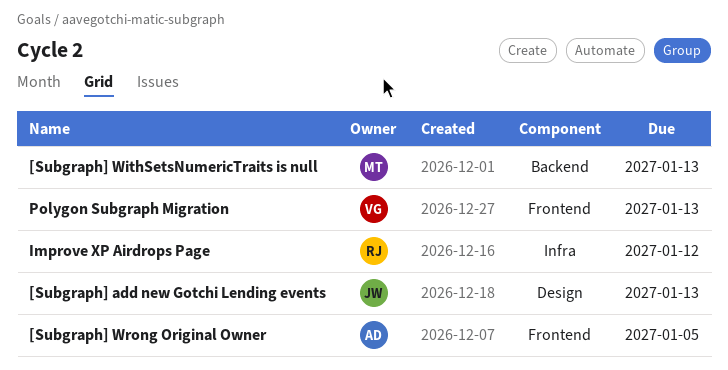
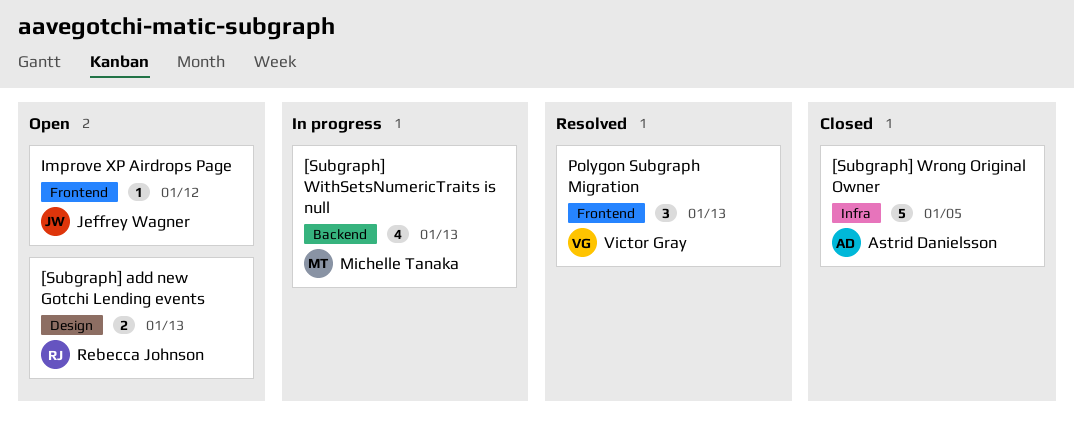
[Subgraph] add new Gotchi Lending events, owner: Jeffrey Wagner -> Rebecca Johnson
[Subgraph] Wrong Original Owner, label: Frontend -> Infra
Improve XP Airdrops Page, owner: Rebecca Johnson -> Jeffrey Wagner
Improve XP Airdrops Page, label: Infra -> Frontend

